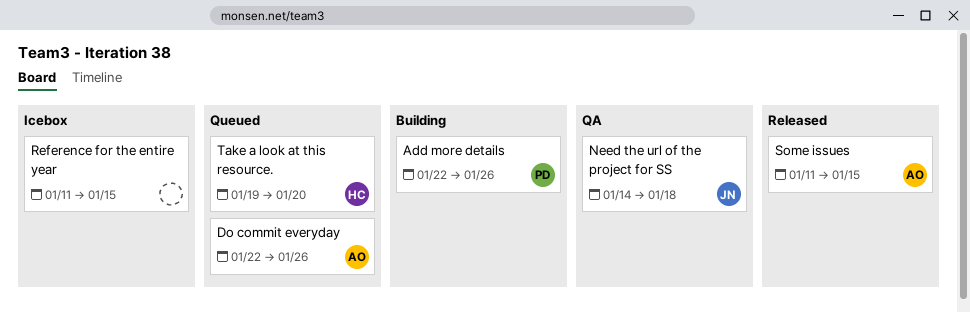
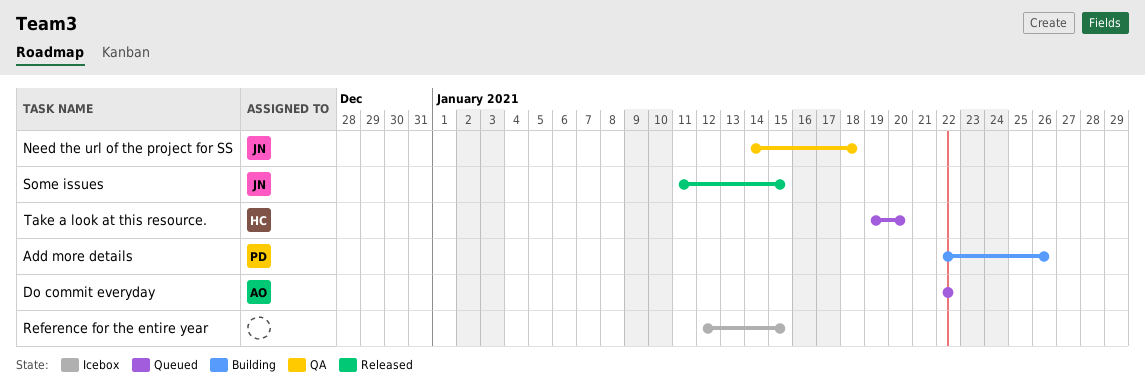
Do commit everyday, due: Jan 26 -> Jan 22
Reference for the entire year, start: Jan 11 -> Jan 12
Some issues, owner: AO -> JN

